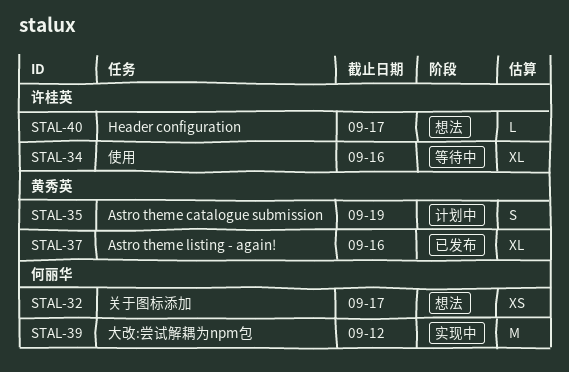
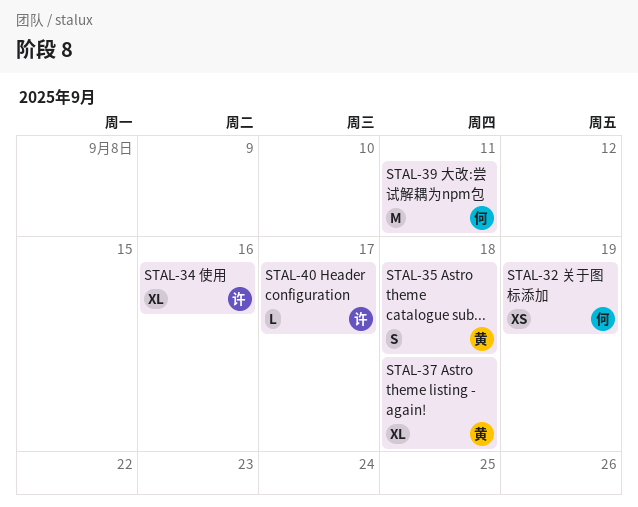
STAL-32, due: Sep 17 -> Sep 19
STAL-35, due: Sep 19 -> Sep 18
STAL-37, due: Sep 16 -> Sep 18
STAL-39, due: Sep 12 -> Sep 11

